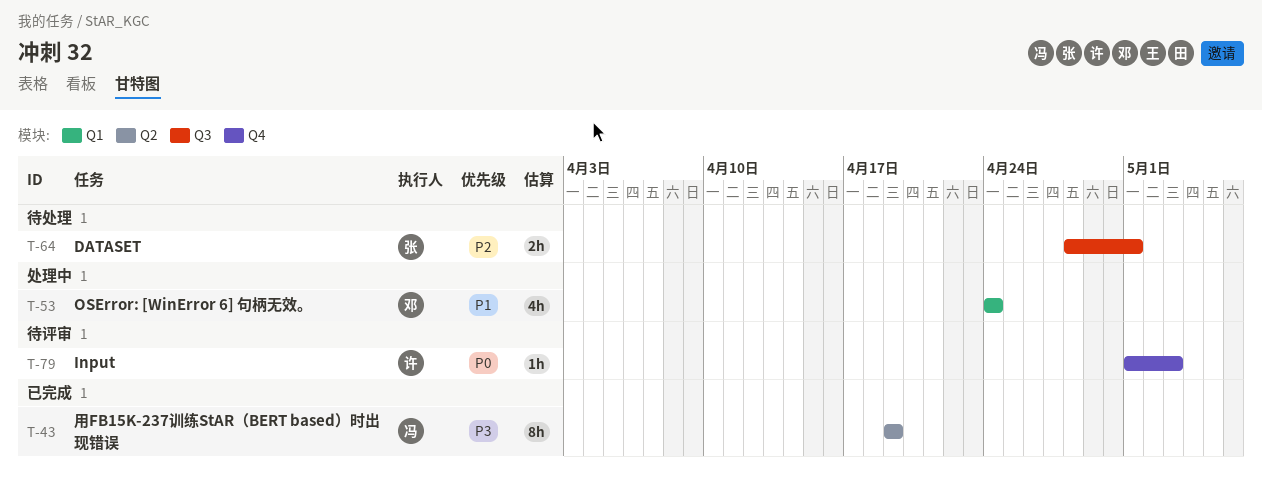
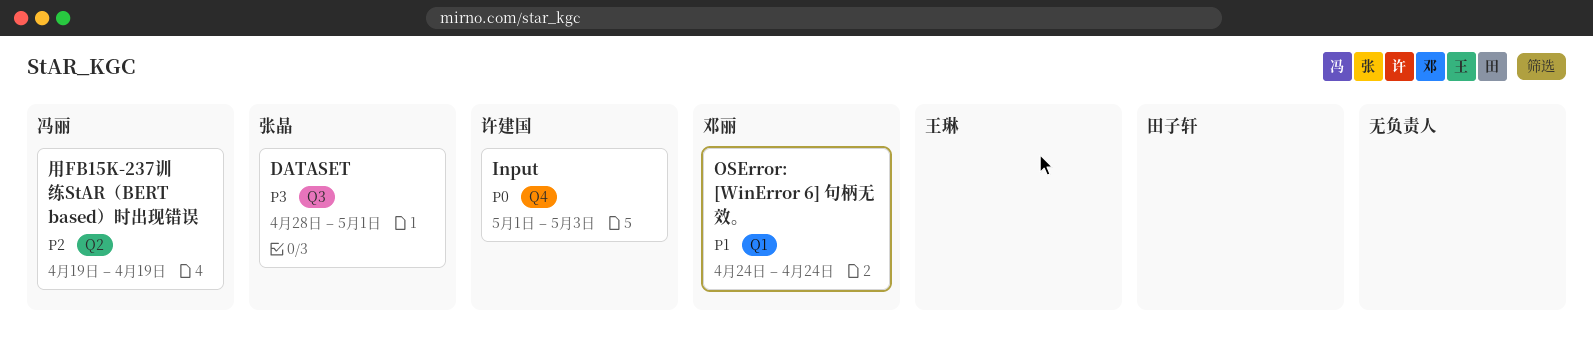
DATASET, priority: P2 -> P3
用FB15K-237训练StAR（BERT based）时出现错误, priority: P3 -> P2

